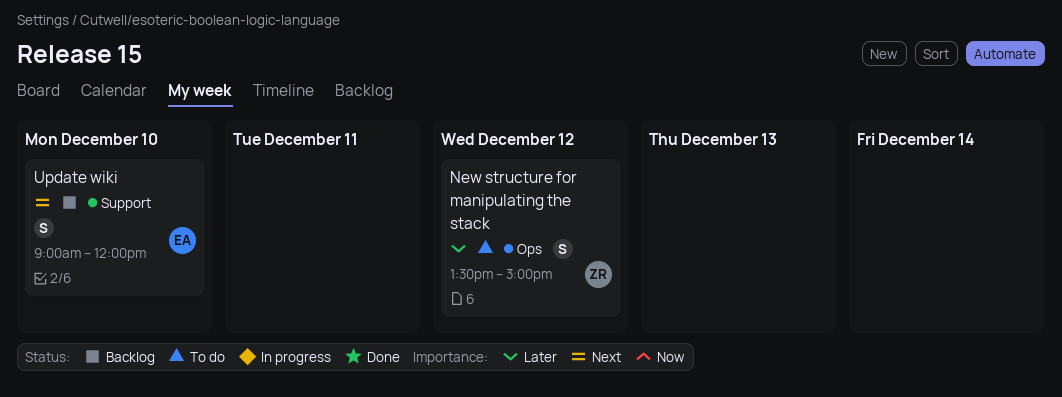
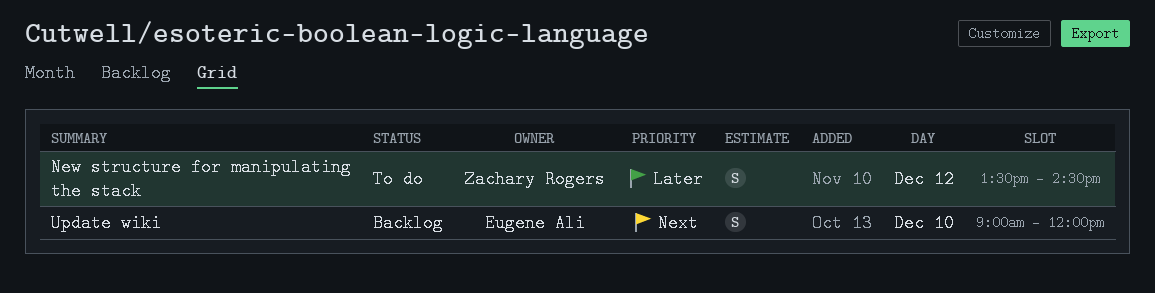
New structure for manipulating the stack, ends: 15:00 -> 14:30

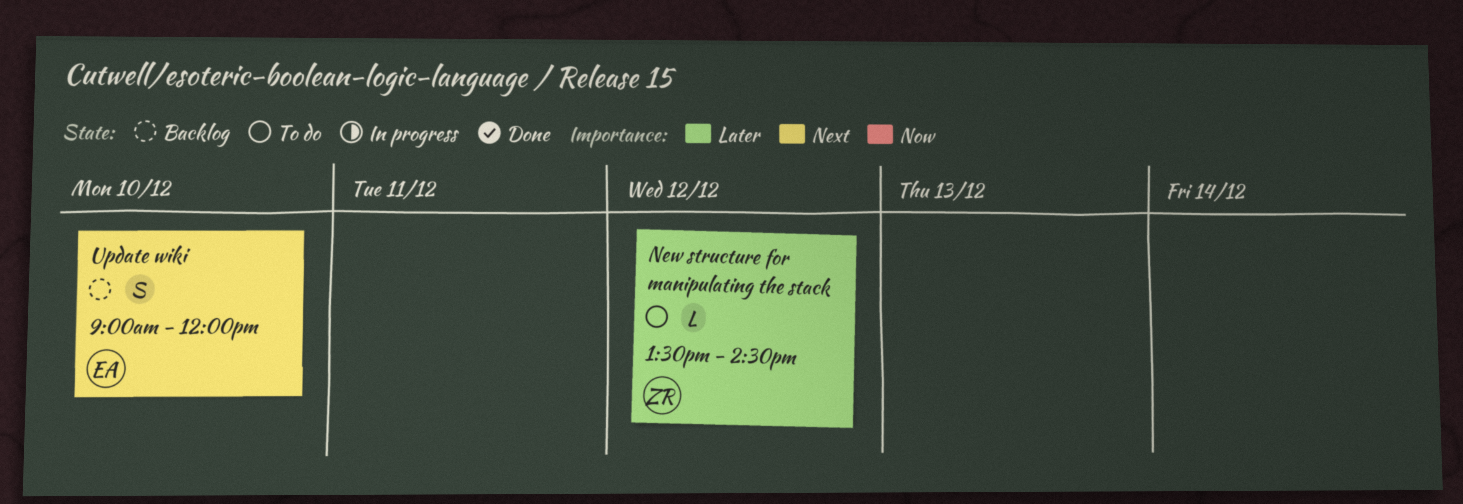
New structure for manipulating the stack, estimate: S -> L

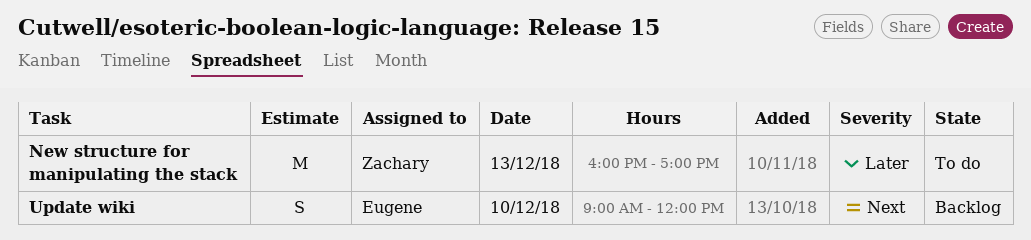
New structure for manipulating the stack, estimate: L -> M
New structure for manipulating the stack, day: Dec 12 -> Dec 13
New structure for manipulating the stack, begins: 13:30 -> 16:00
New structure for manipulating the stack, ends: 14:30 -> 17:00

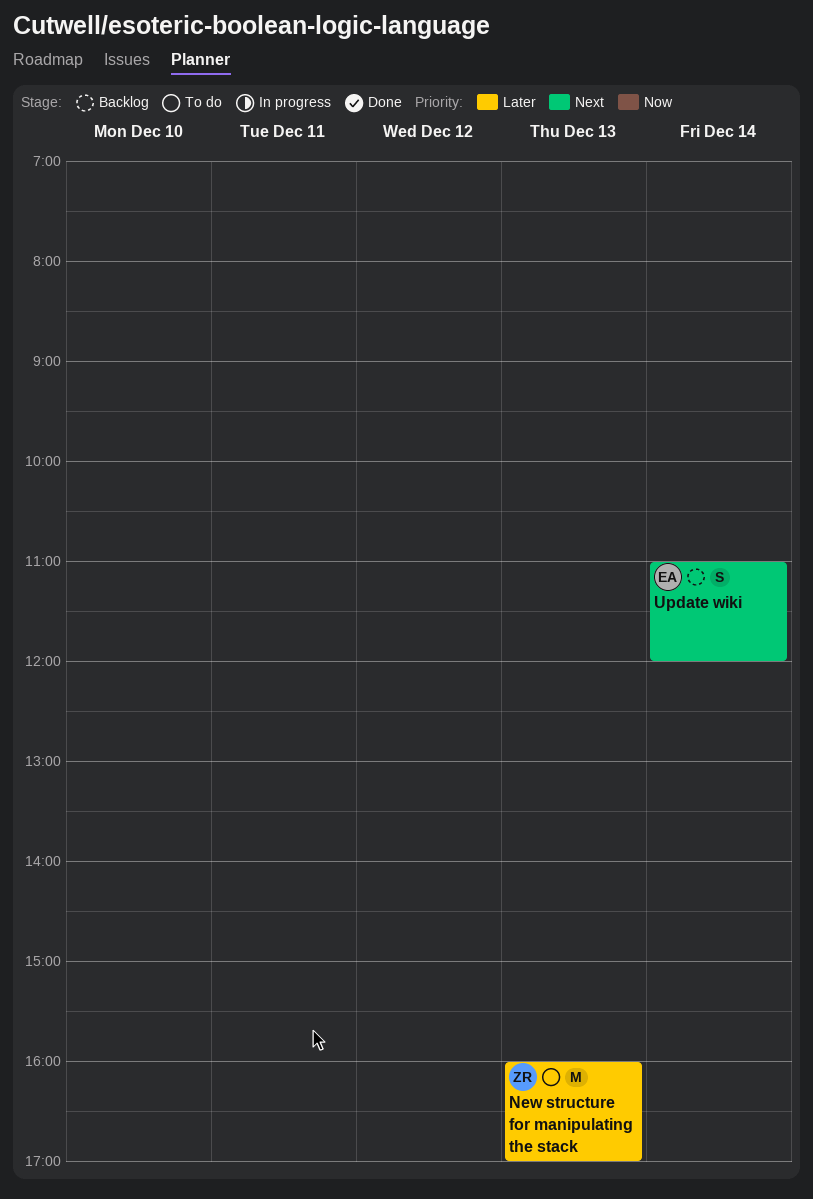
Update wiki, day: Dec 10 -> Dec 14
Update wiki, begins: 09:00 -> 11:00

